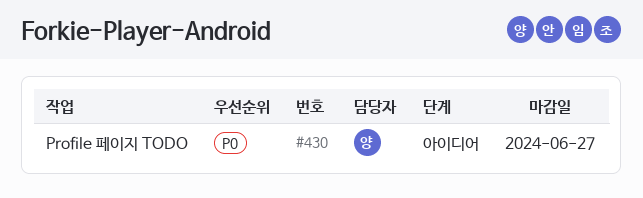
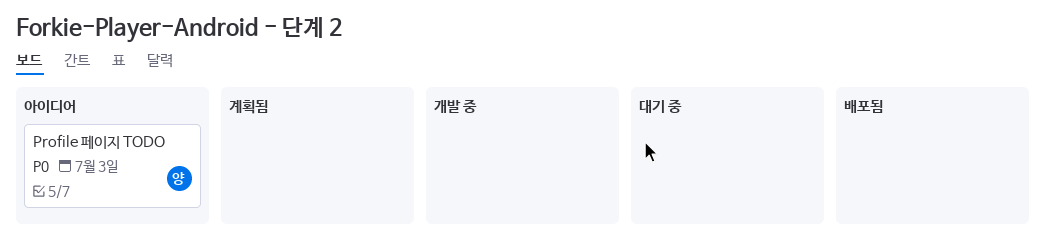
Profile 페이지 TODO, due: Jun 27 -> Jul 3

